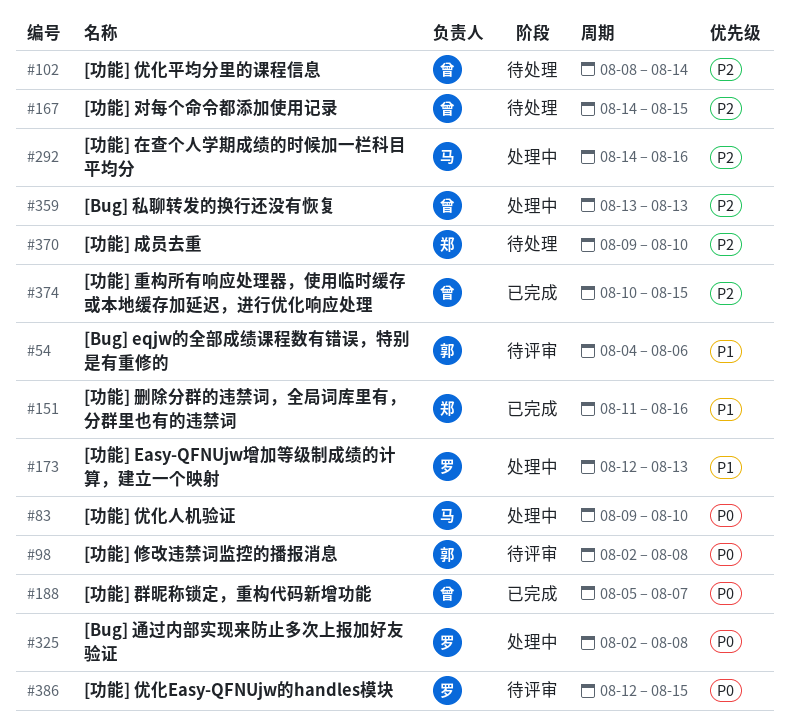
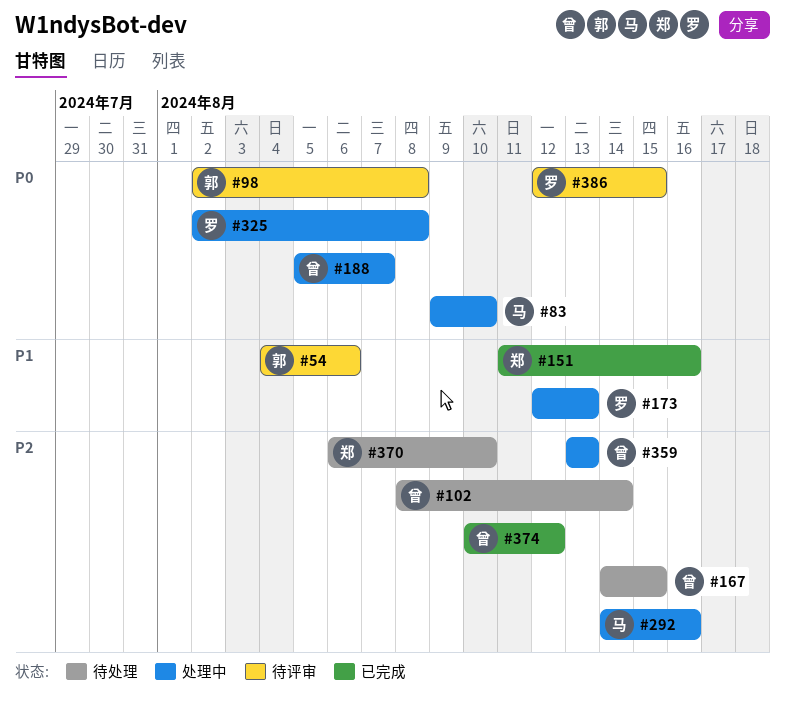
#188, status: 已完成 -> 处理中
#370, start: Aug 9 -> Aug 6
#374, due: Aug 15 -> Aug 12

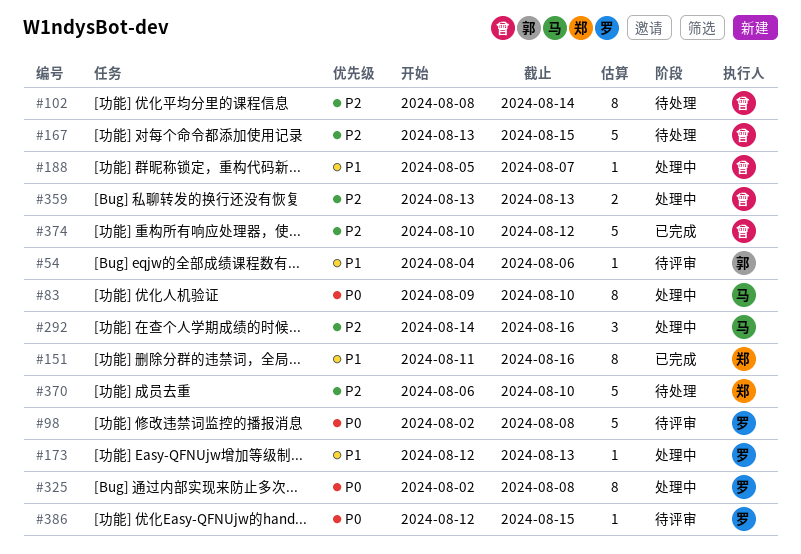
#98, owner: 郭 -> 罗
#167, start: Aug 14 -> Aug 13
#188, priority: P0 -> P1

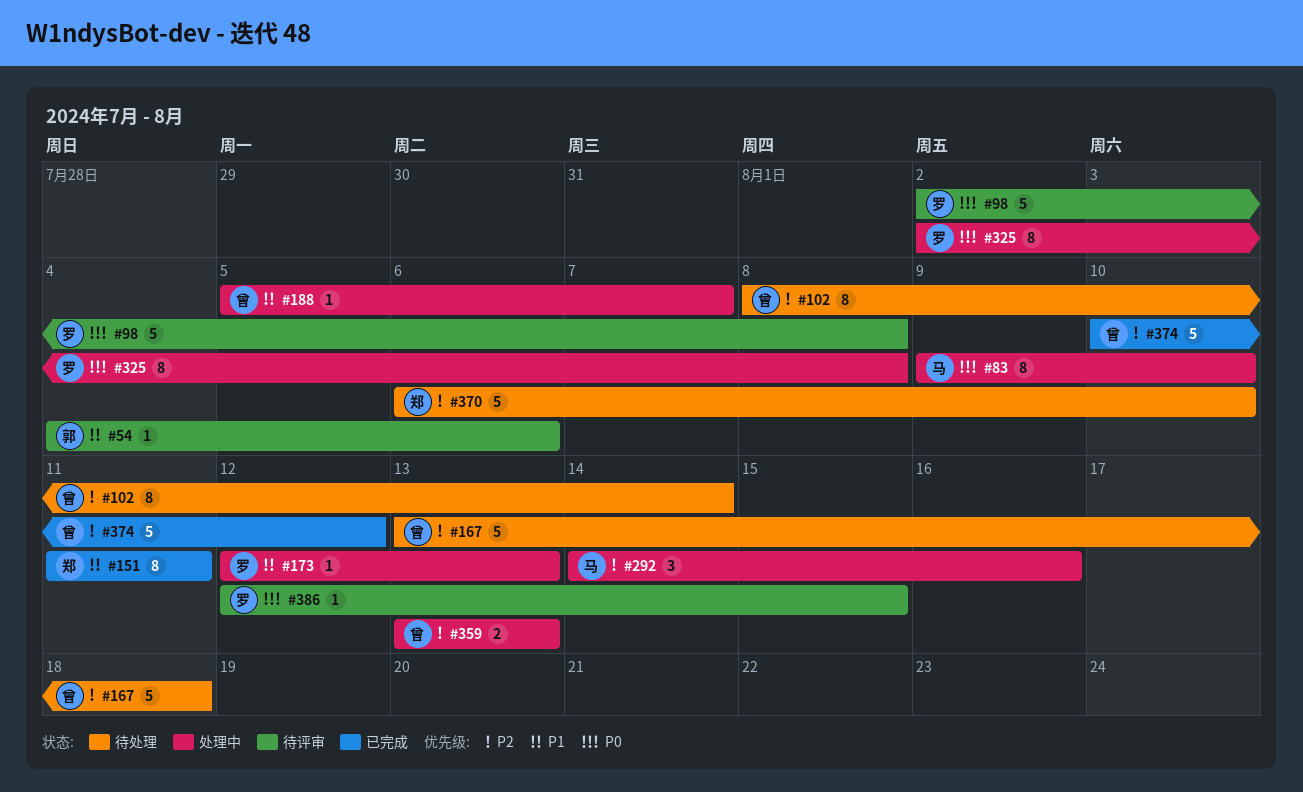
#151, due: Aug 16 -> Aug 11
#167, due: Aug 15 -> Aug 18

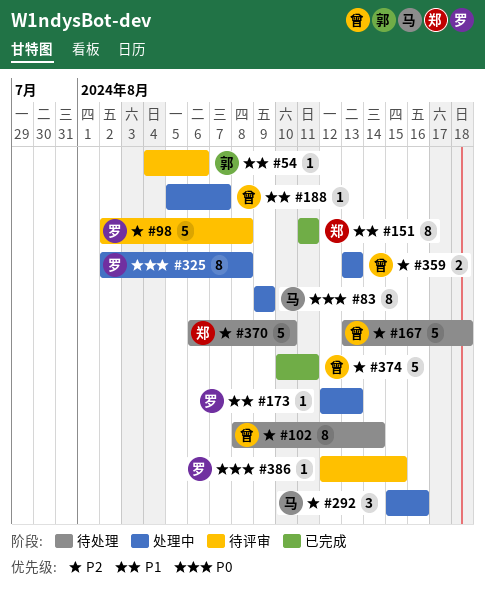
#83, due: Aug 10 -> Aug 9
#98, priority: P0 -> P2
#292, start: Aug 14 -> Aug 15
#374, due: Aug 12 -> Aug 11

